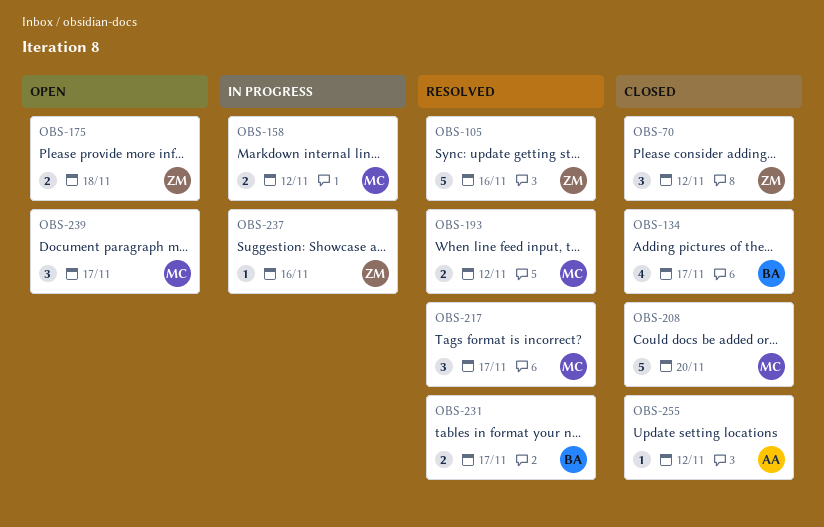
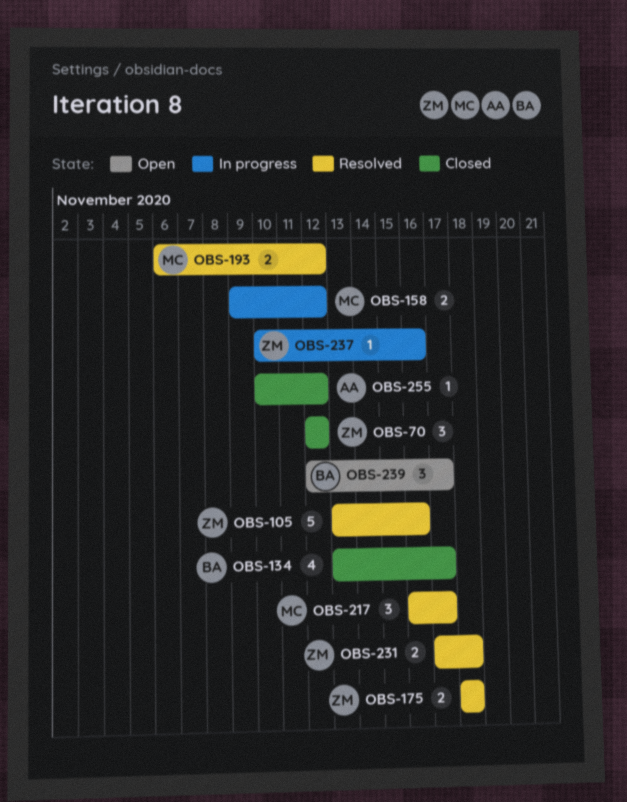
OBS-175, status: Open -> Resolved
OBS-208: present -> none
OBS-231, owner: BA -> ZM
OBS-231, due: Nov 17 -> Nov 18
OBS-239, owner: MC -> BA

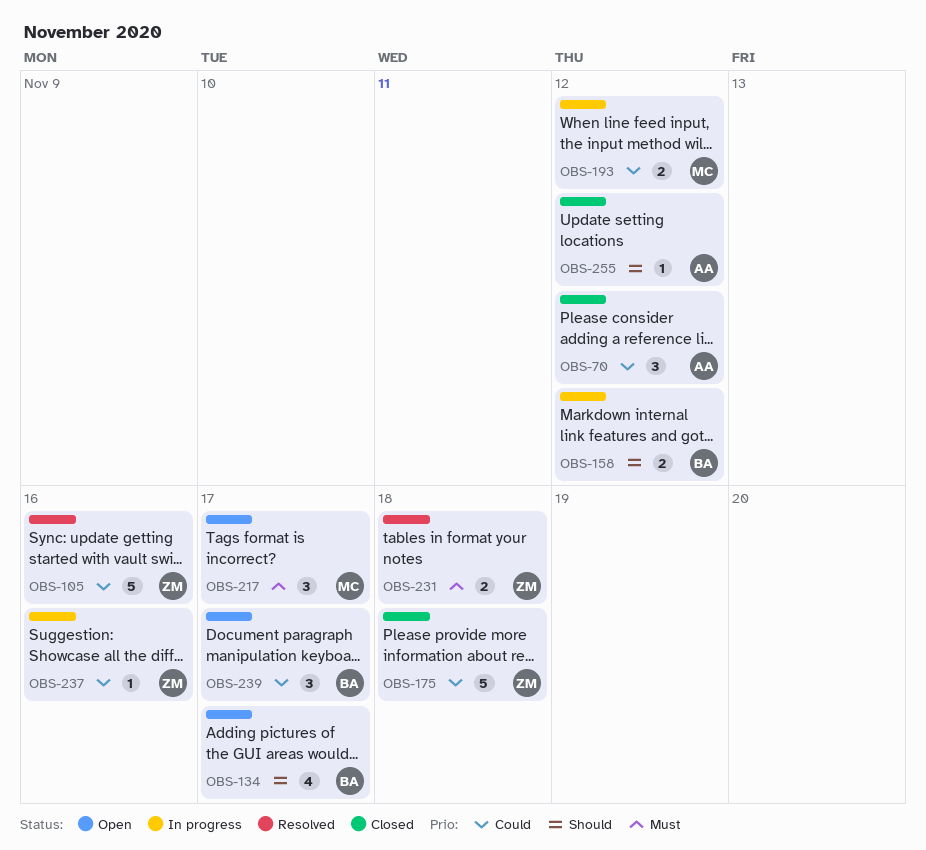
OBS-70, owner: ZM -> AA
OBS-134, status: Closed -> Open
OBS-158, owner: MC -> BA
OBS-175, status: Resolved -> Closed
OBS-175, estimate: 2 -> 5
OBS-193, status: Resolved -> In progress
OBS-217, status: Resolved -> Open

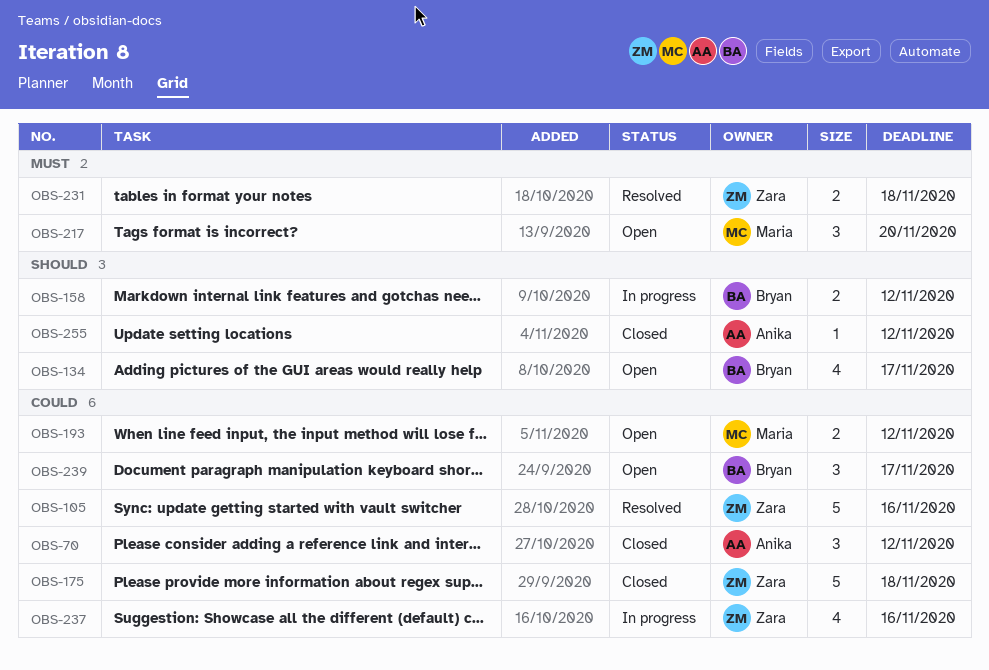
OBS-193, status: In progress -> Open
OBS-217, due: Nov 17 -> Nov 20
OBS-237, estimate: 1 -> 4

